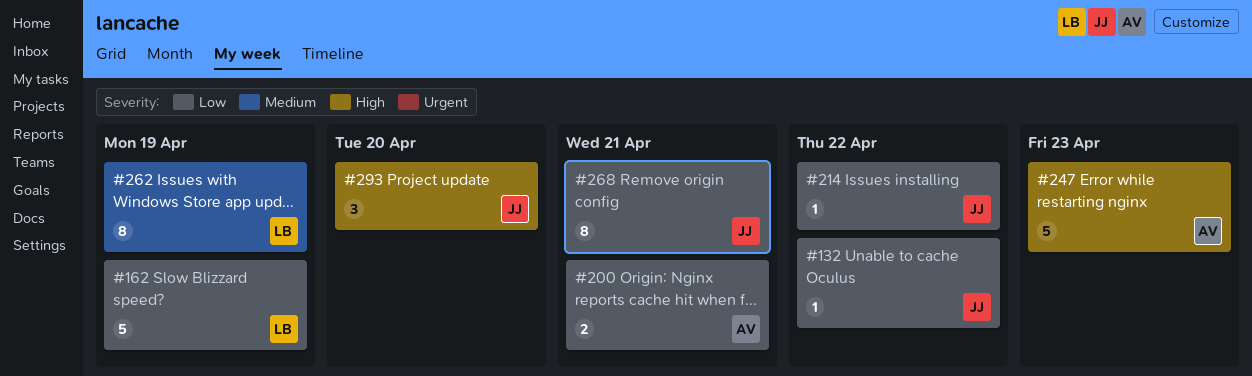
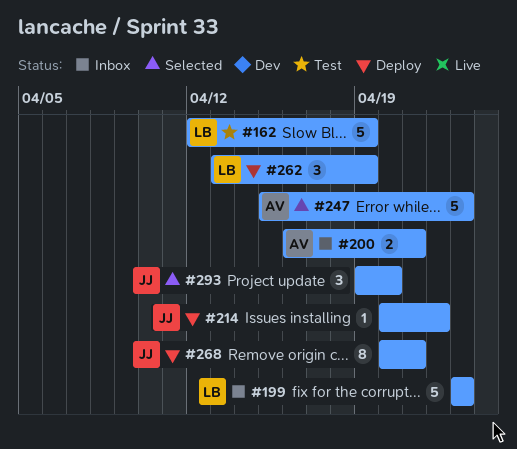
#132: present -> none
#199: none -> present
#262, estimate: 8 -> 3

